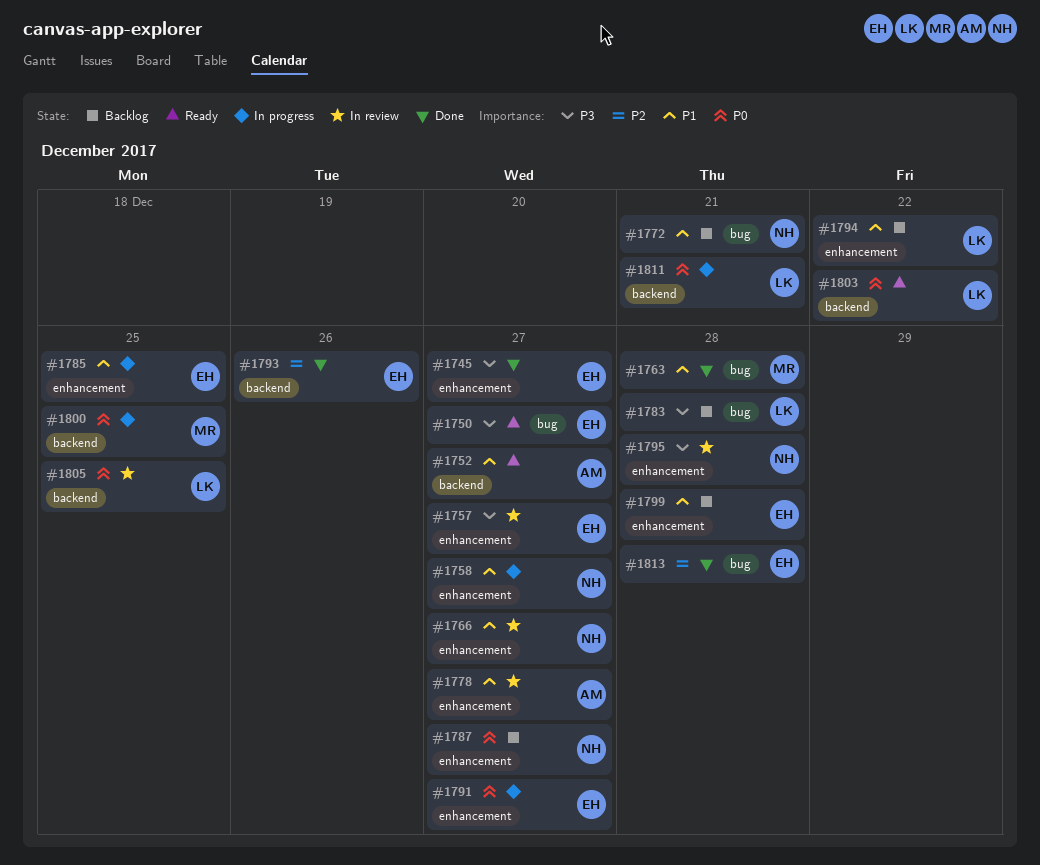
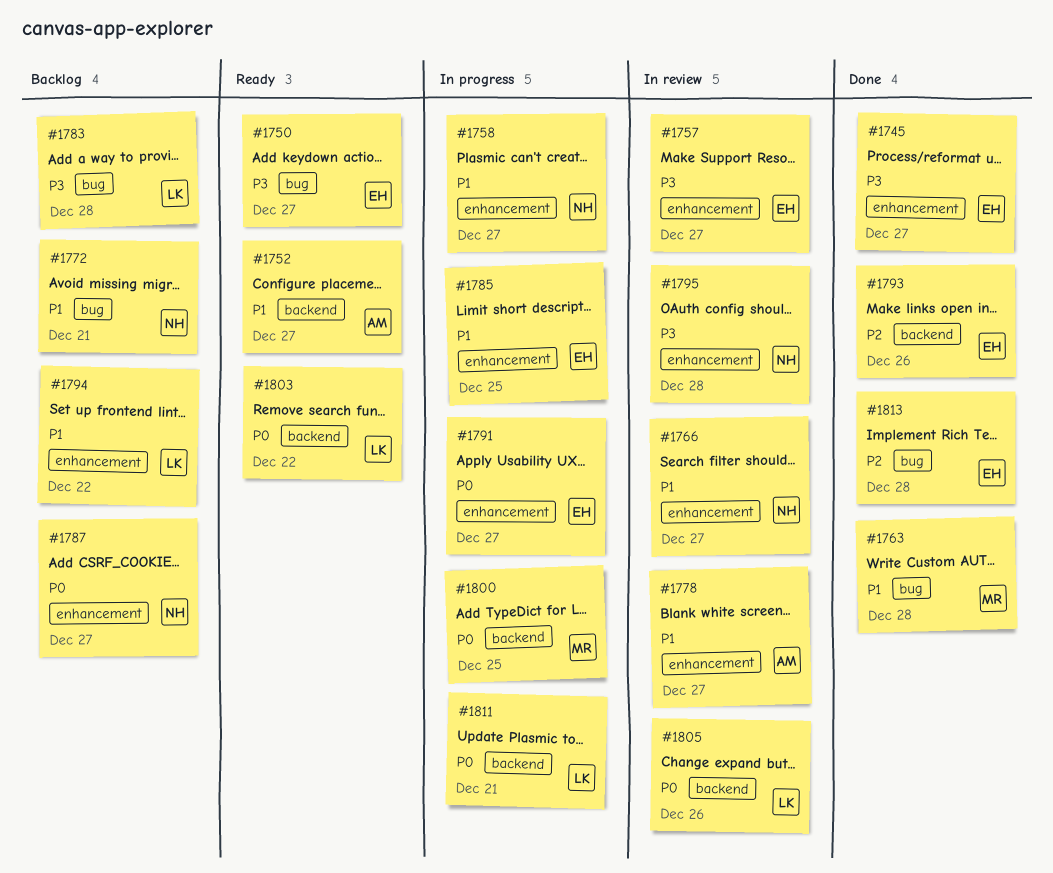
#1799: present -> none
#1805, due: Dec 25 -> Dec 26

